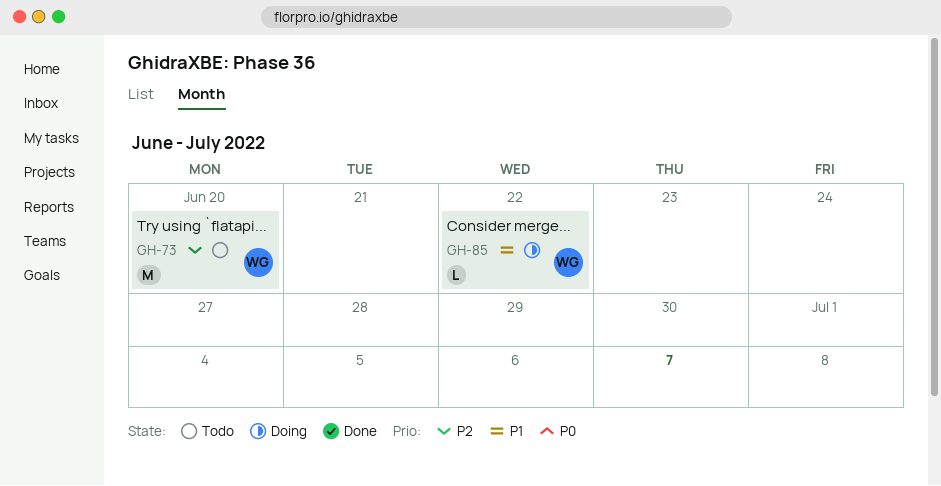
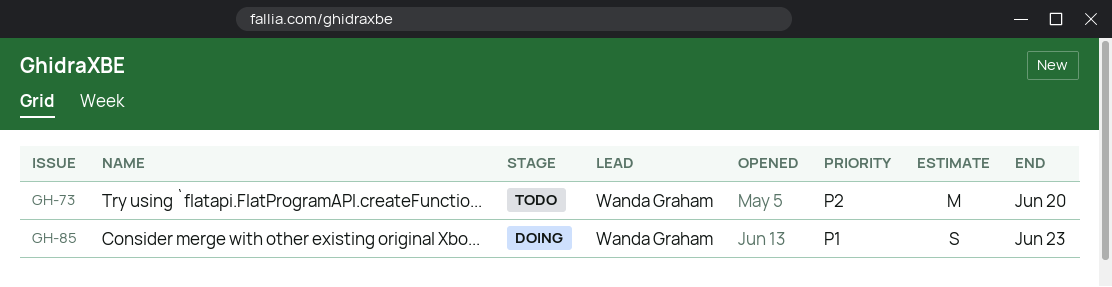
GH-85, estimate: L -> S
GH-85, due: Jun 22 -> Jun 23

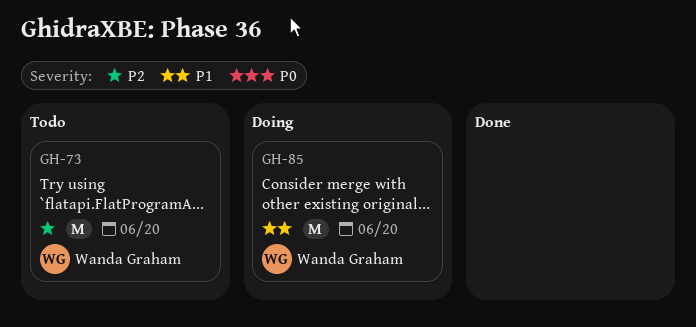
GH-85, estimate: S -> M
GH-85, due: Jun 23 -> Jun 20

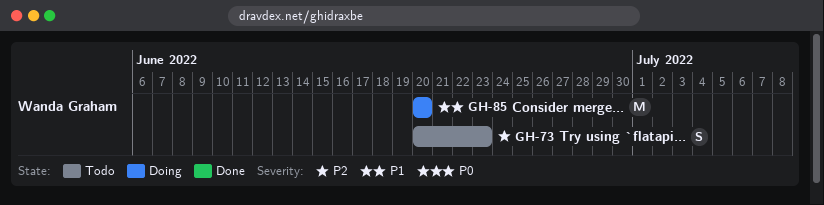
GH-73, estimate: M -> S
GH-73, due: Jun 20 -> Jun 23

